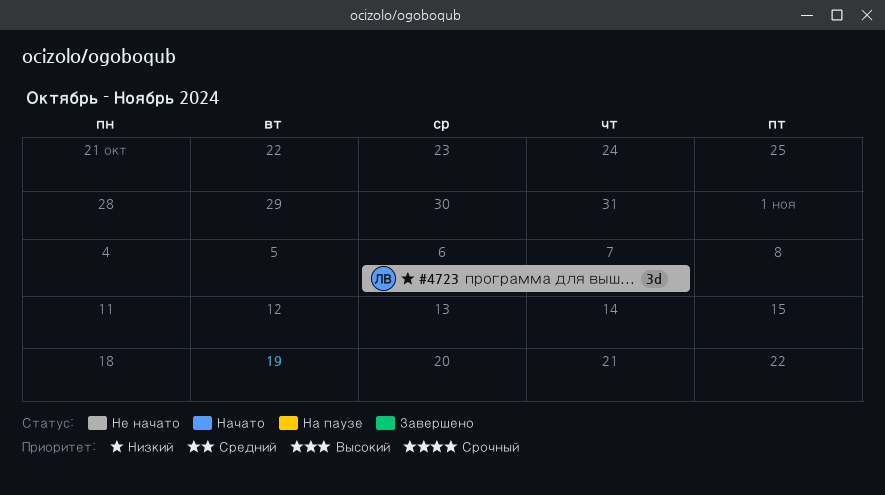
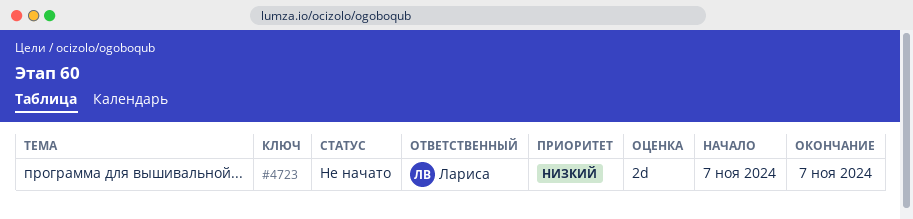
#4723, estimate: 3d -> 2d
#4723, start: Nov 6 -> Nov 7

